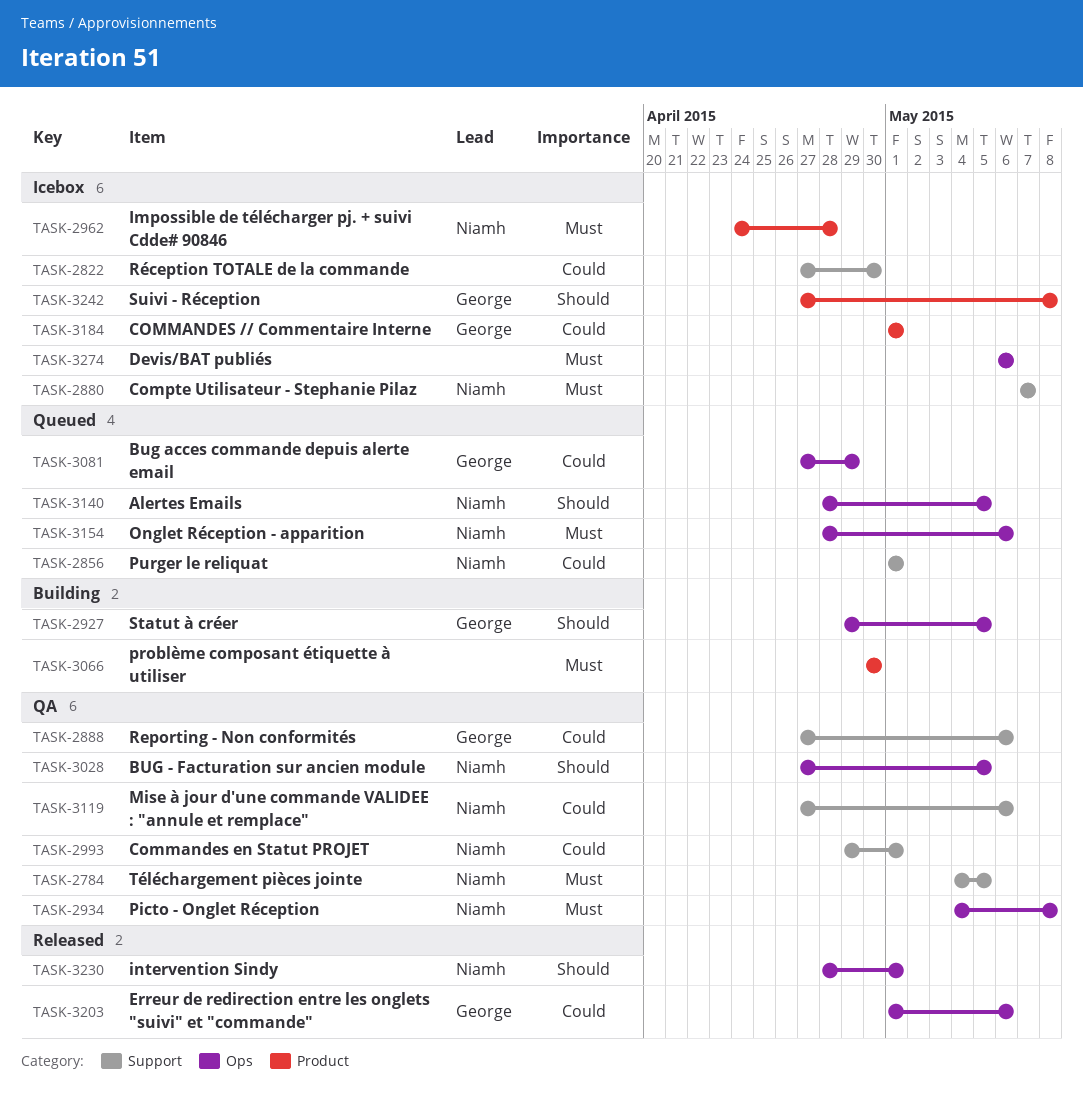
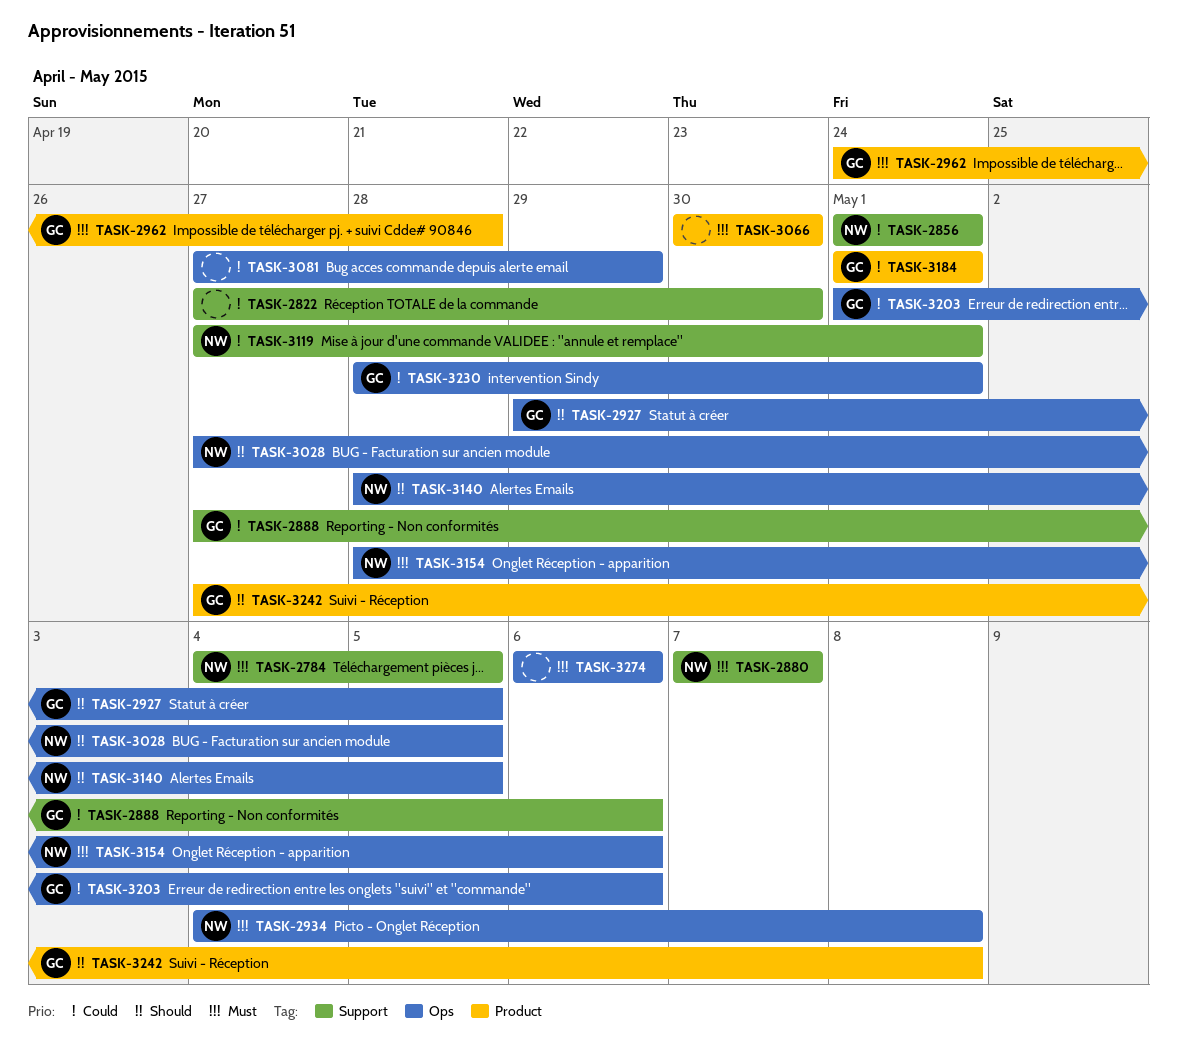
TASK-2962, owner: Niamh -> George
TASK-2993: present -> none
TASK-3081, owner: George -> none
TASK-3119, due: May 6 -> May 1
TASK-3230, owner: Niamh -> George
TASK-3230, priority: Should -> Could

